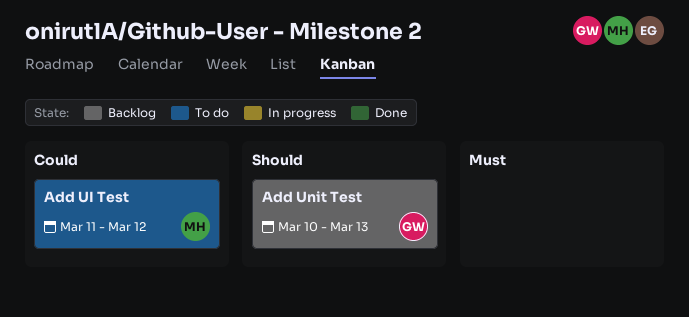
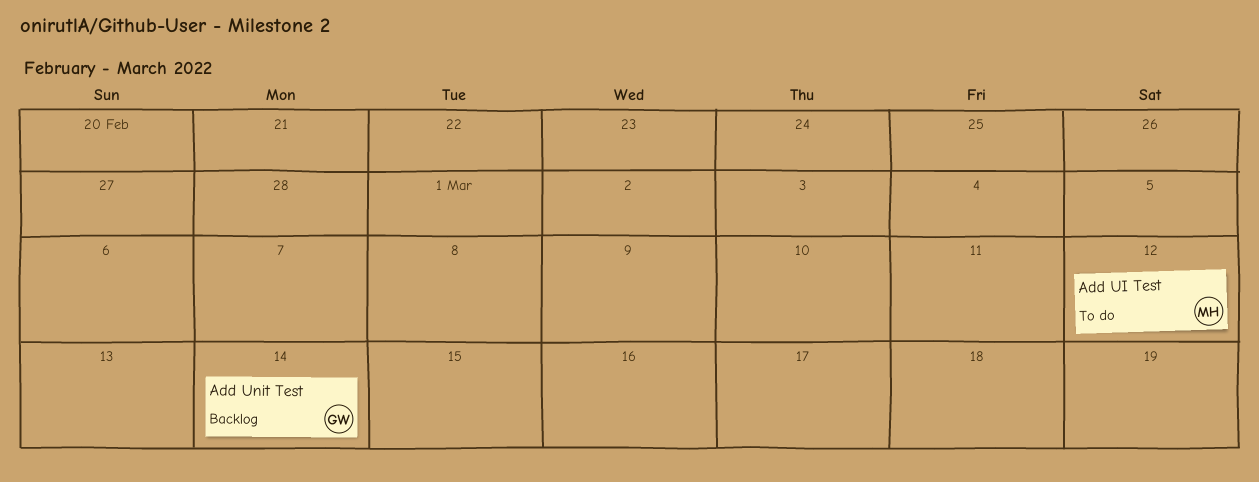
Add Unit Test, due: Mar 13 -> Mar 14

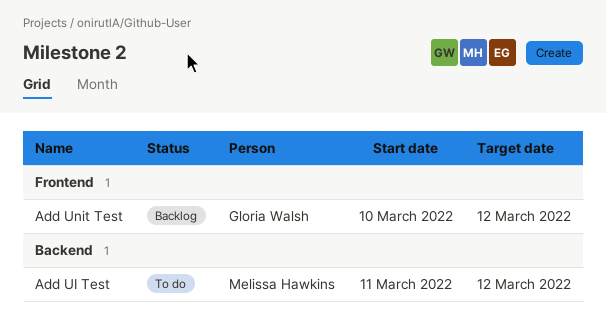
Add Unit Test, due: Mar 14 -> Mar 12

